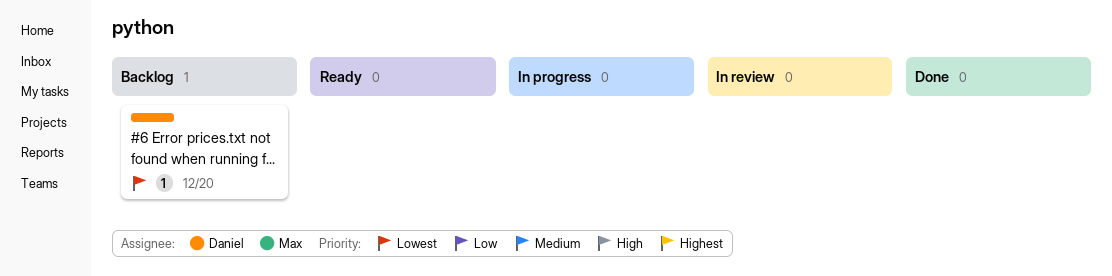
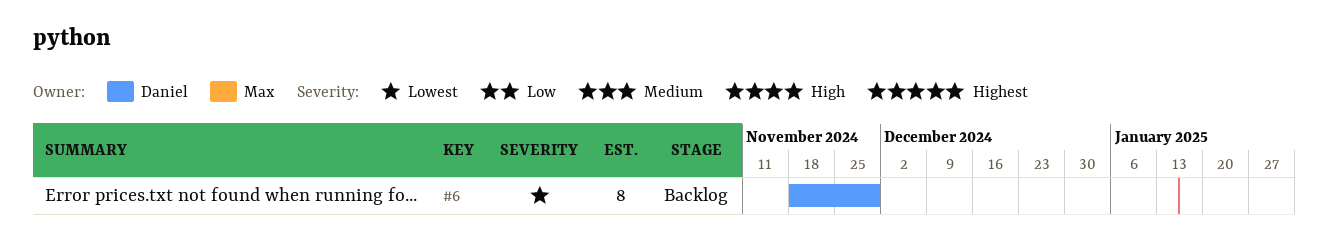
#6, estimate: 1 -> 8
#6, due: Dec 20 -> Nov 29

